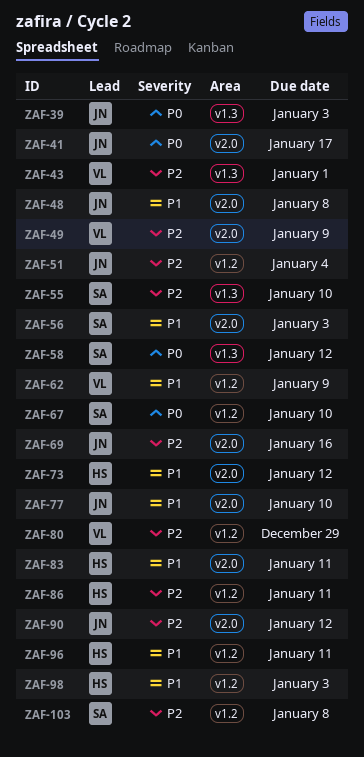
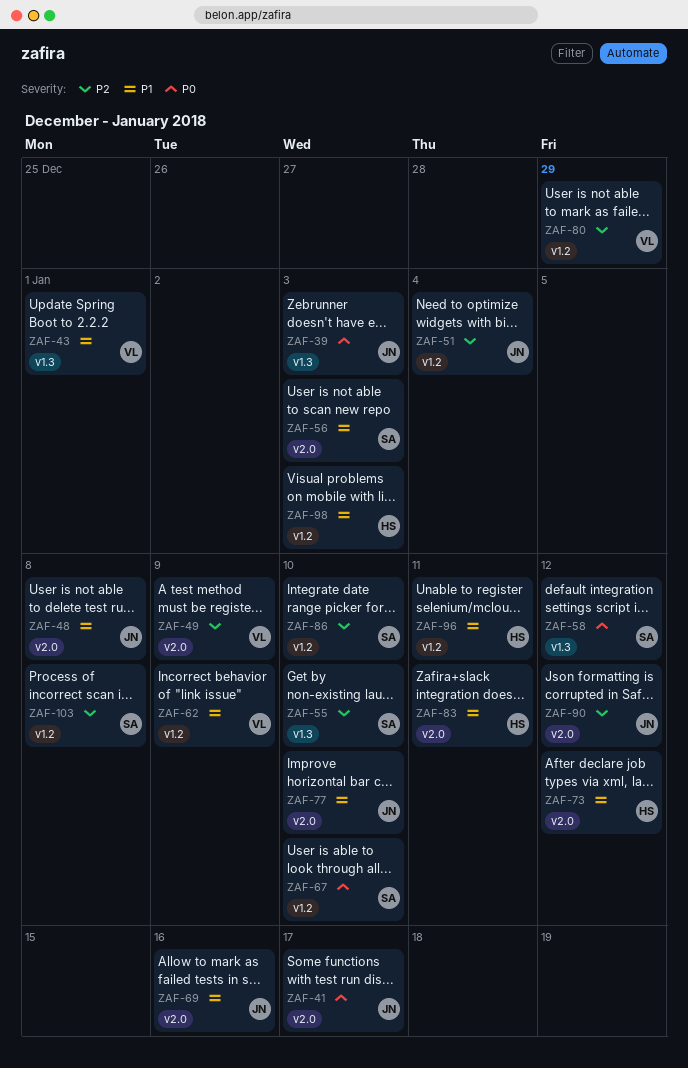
ZAF-43, priority: P2 -> P1
ZAF-69, priority: P2 -> P1
ZAF-86, owner: HS -> SA
ZAF-86, due: Jan 11 -> Jan 10

